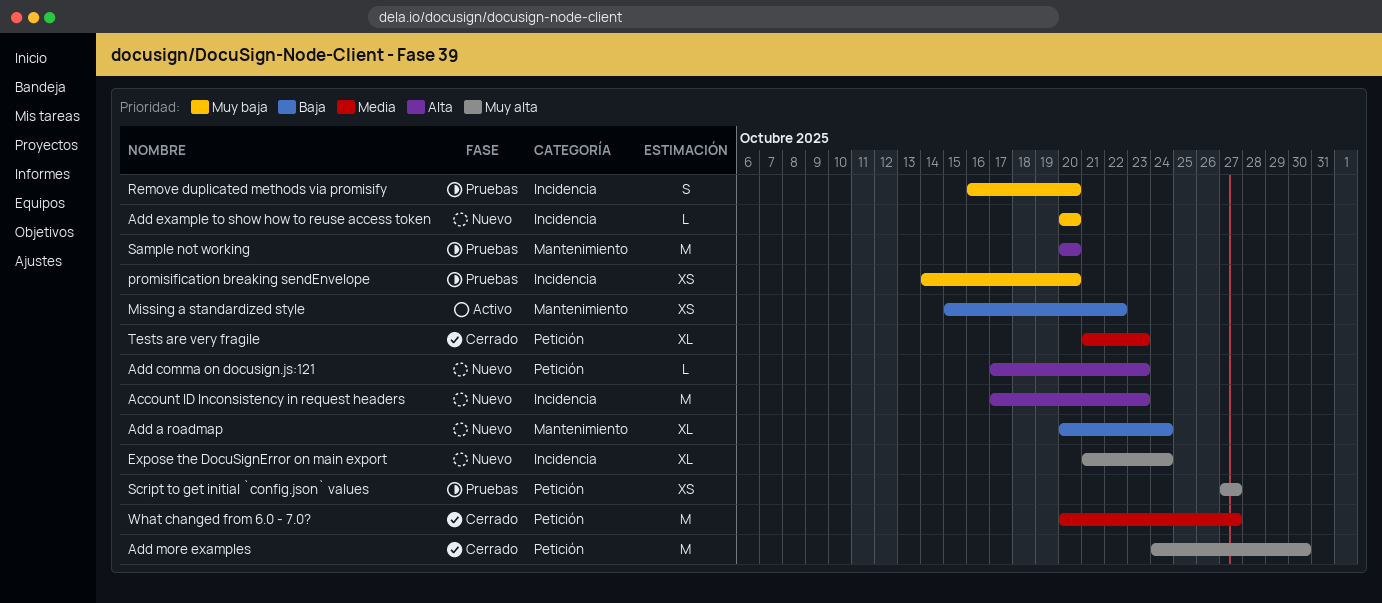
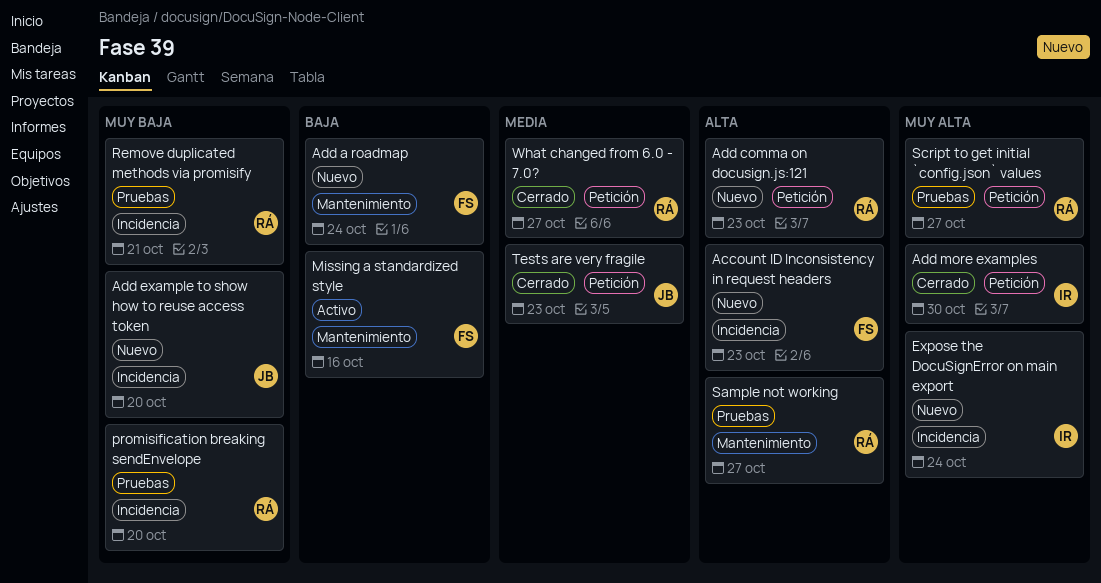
Missing a standardized style, due: Oct 22 -> Oct 16
Remove duplicated methods via promisify, due: Oct 20 -> Oct 21
Sample not working, due: Oct 20 -> Oct 27

